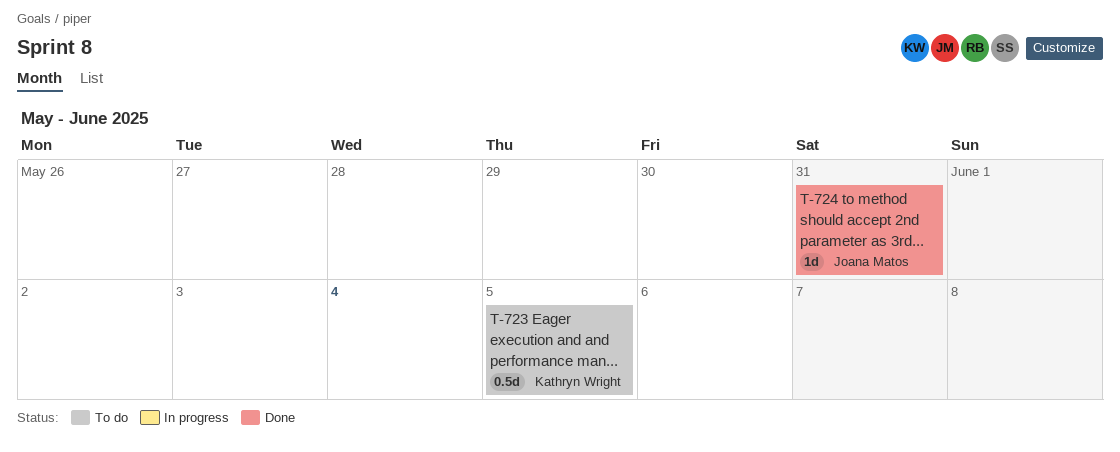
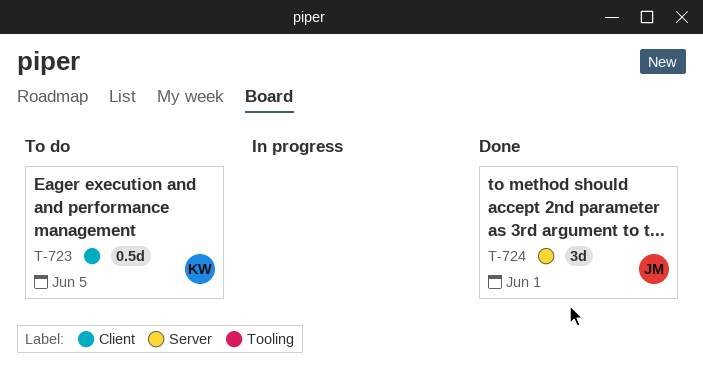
T-724, estimate: 1d -> 3d
T-724, due: May 31 -> Jun 1

